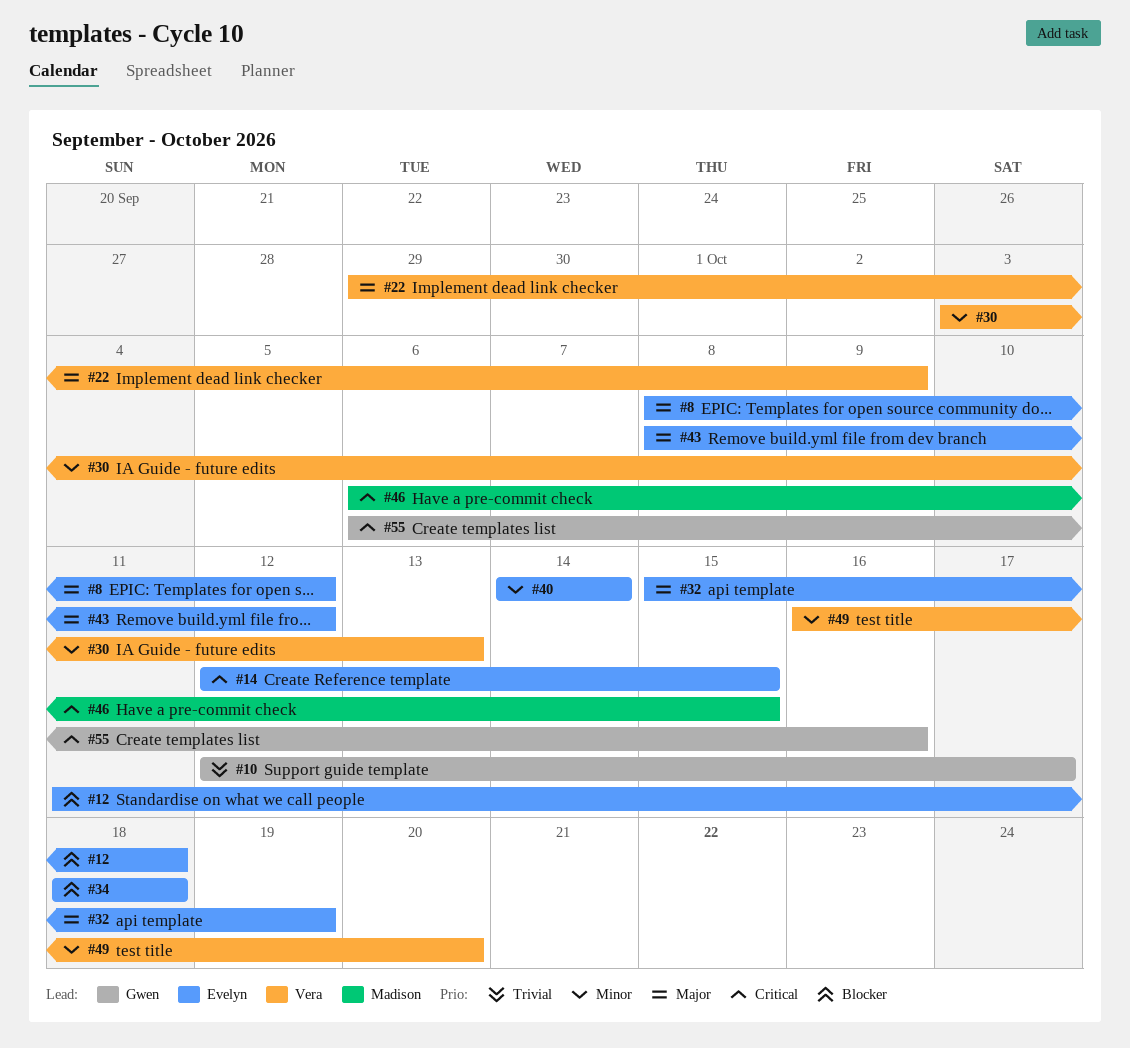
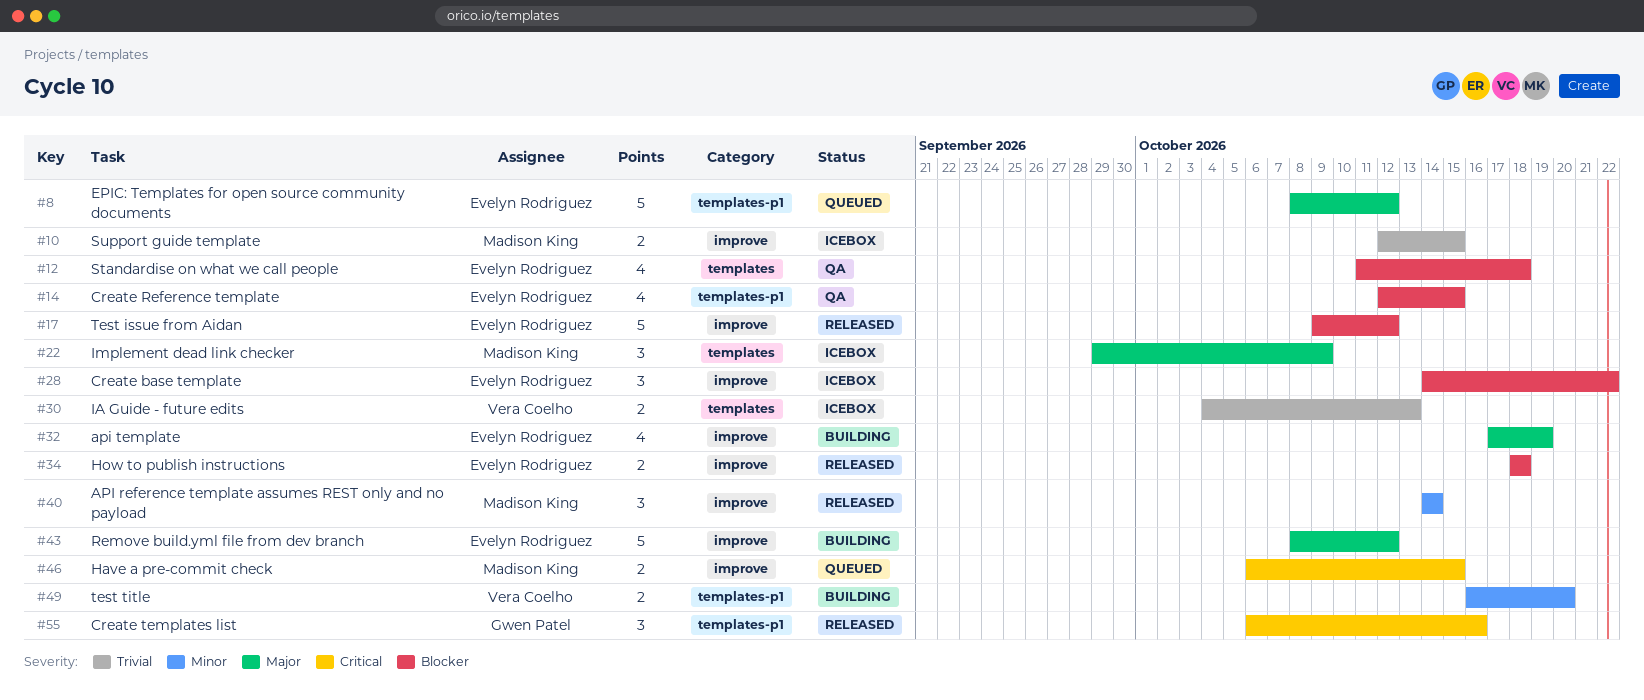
#10, owner: Gwen Patel -> Madison King
#10, due: Oct 17 -> Oct 15
#14, priority: Critical -> Blocker
#17: none -> present
#22, owner: Vera Coelho -> Madison King
#28: none -> present
#30, priority: Minor -> Trivial
#30, start: Oct 3 -> Oct 4
#32, start: Oct 15 -> Oct 17
#40, owner: Evelyn Rodriguez -> Madison King

